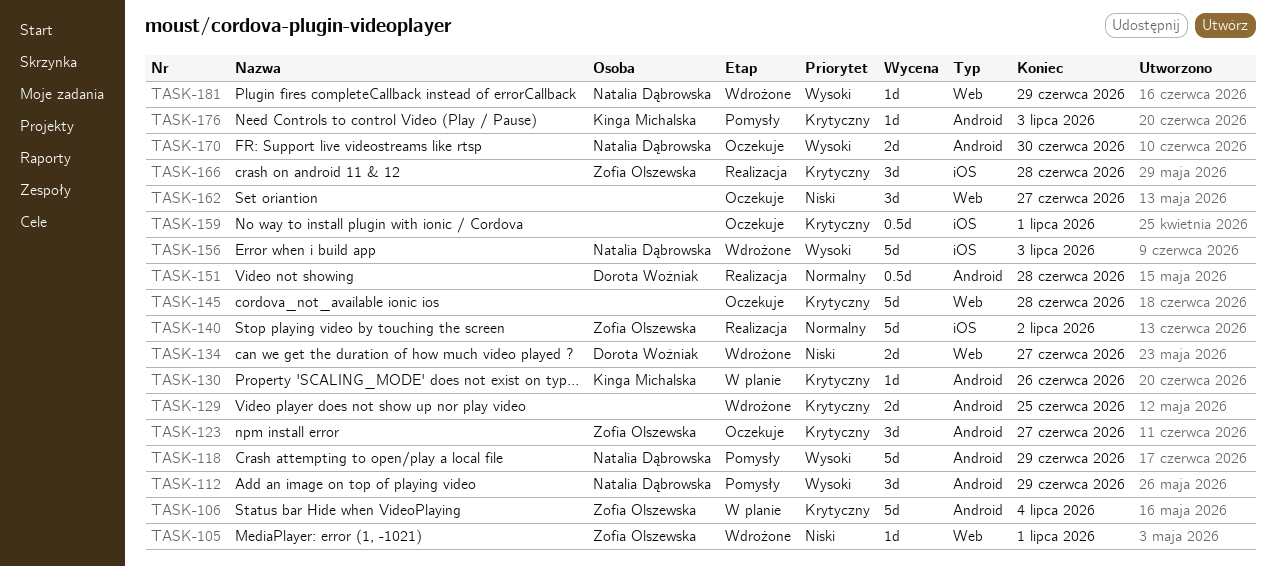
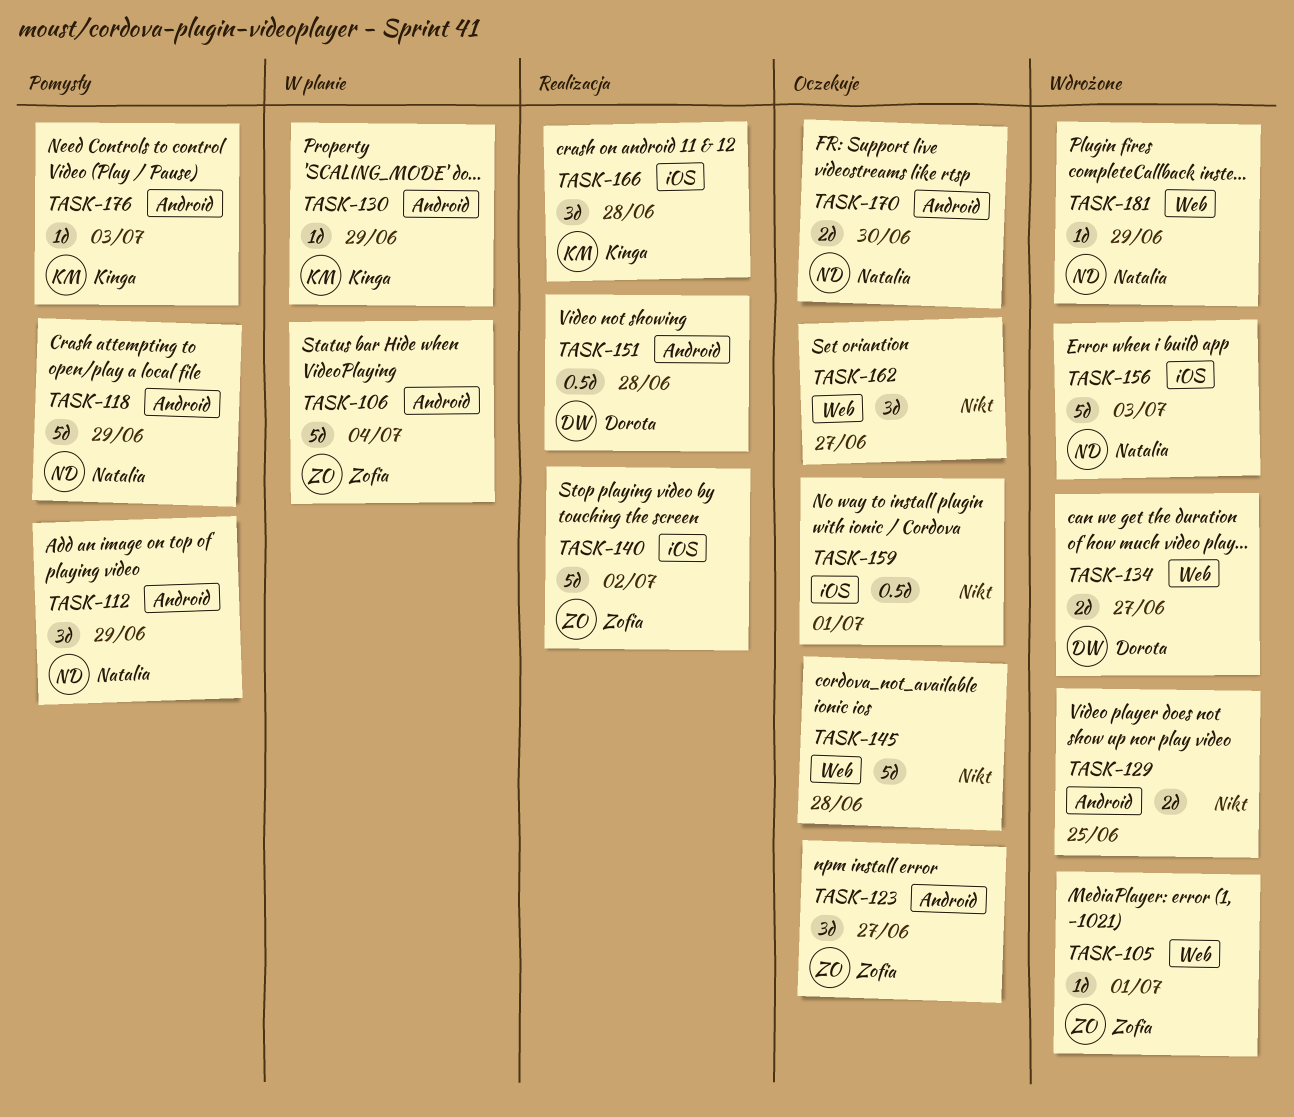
TASK-130, due: Jun 26 -> Jun 29
TASK-166, owner: Zofia Olszewska -> Kinga Michalska

